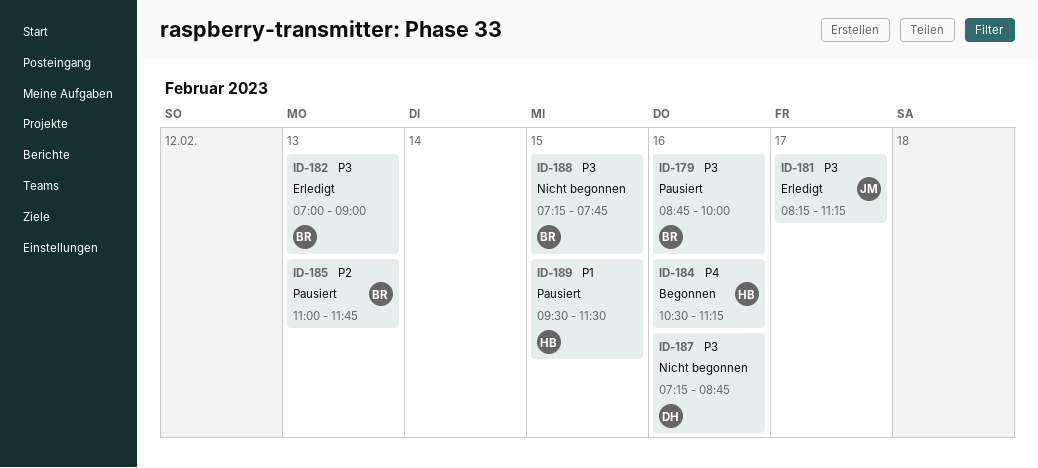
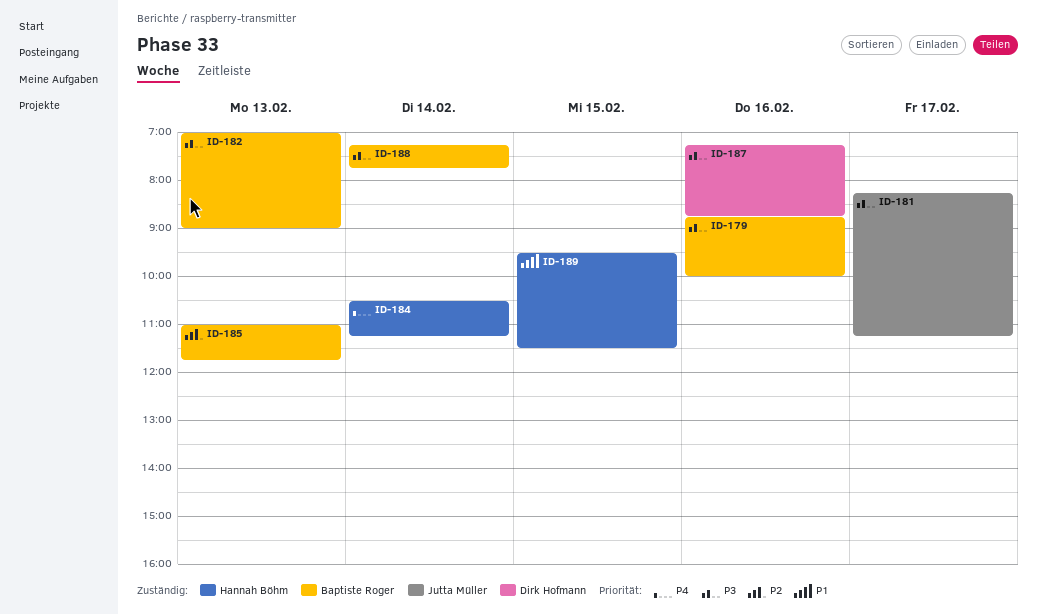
ID-184, day: Feb 16 -> Feb 14
ID-188, day: Feb 15 -> Feb 14

